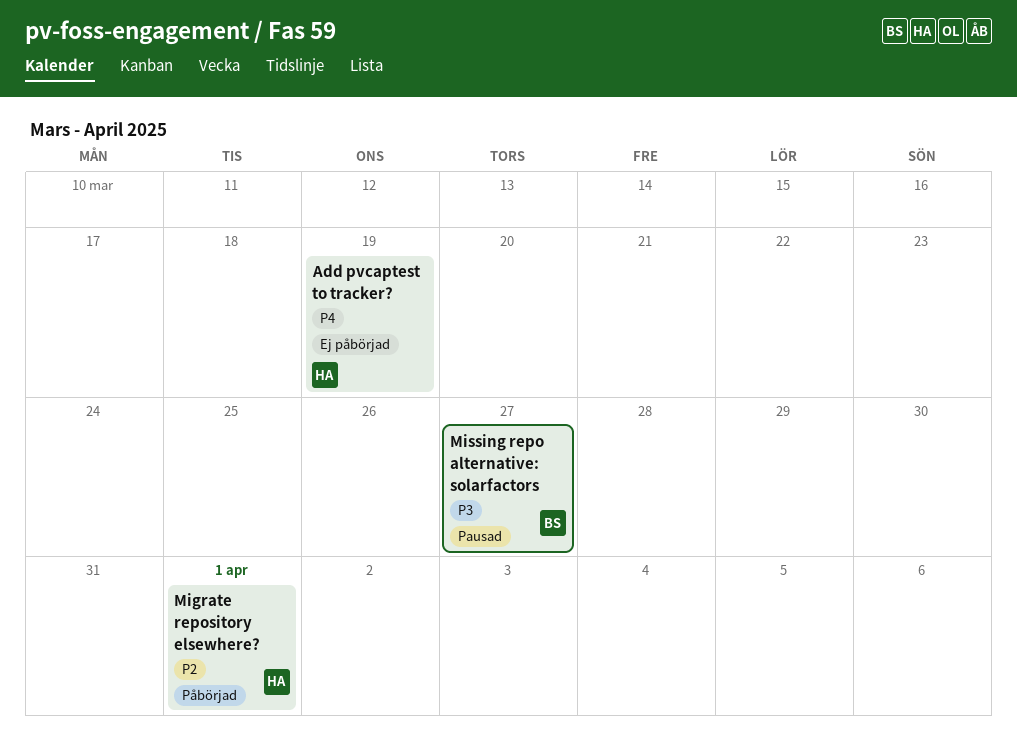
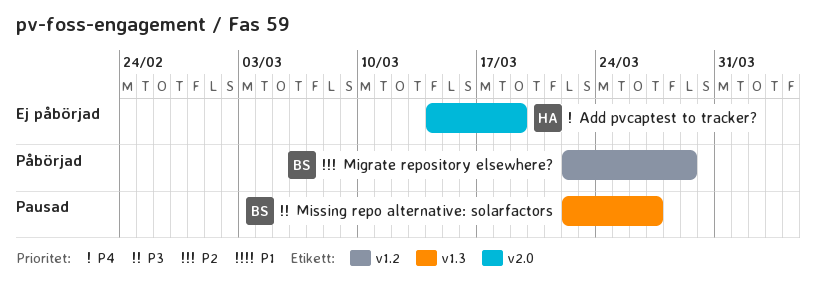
Migrate repository elsewhere?, owner: HA -> BS
Migrate repository elsewhere?, due: Apr 1 -> Mar 29

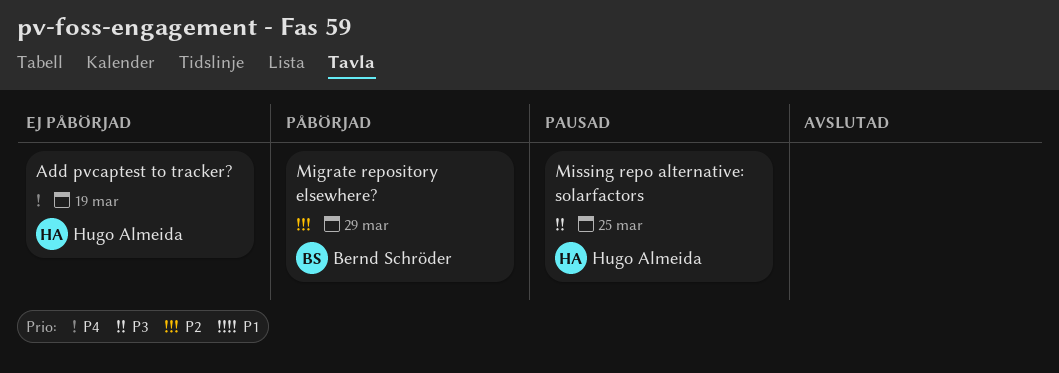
Missing repo alternative: solarfactors, owner: Bernd Schröder -> Hugo Almeida
Missing repo alternative: solarfactors, due: Mar 27 -> Mar 25

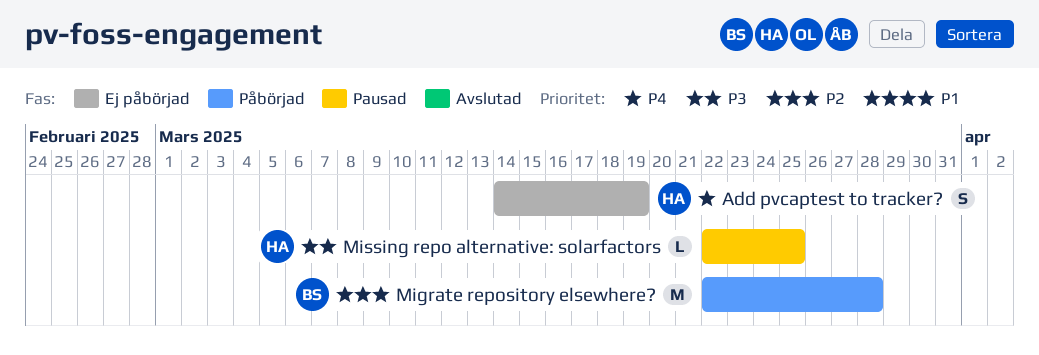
Migrate repository elsewhere?, due: Mar 29 -> Mar 28

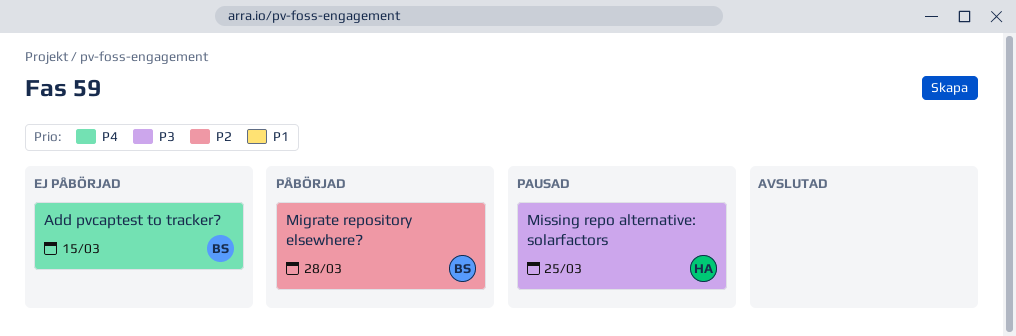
Add pvcaptest to tracker?, owner: HA -> BS
Add pvcaptest to tracker?, due: Mar 19 -> Mar 15

